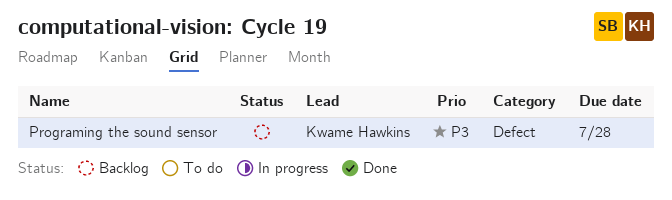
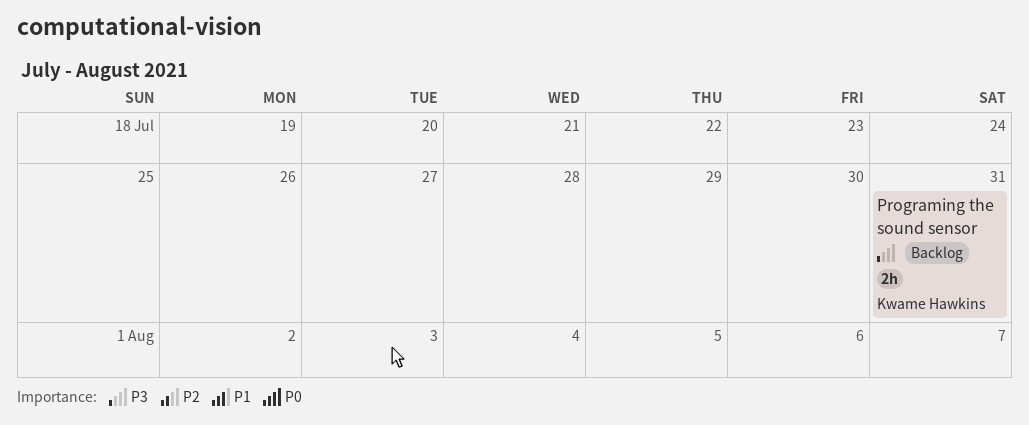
Programing the sound sensor, due: Jul 28 -> Jul 31

